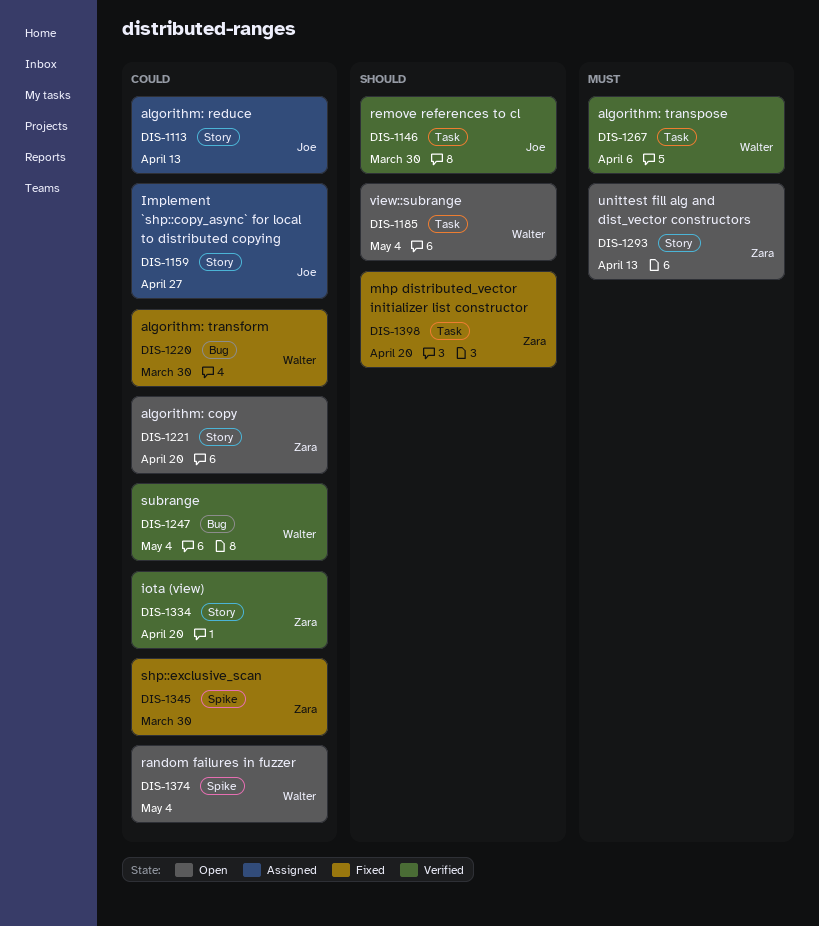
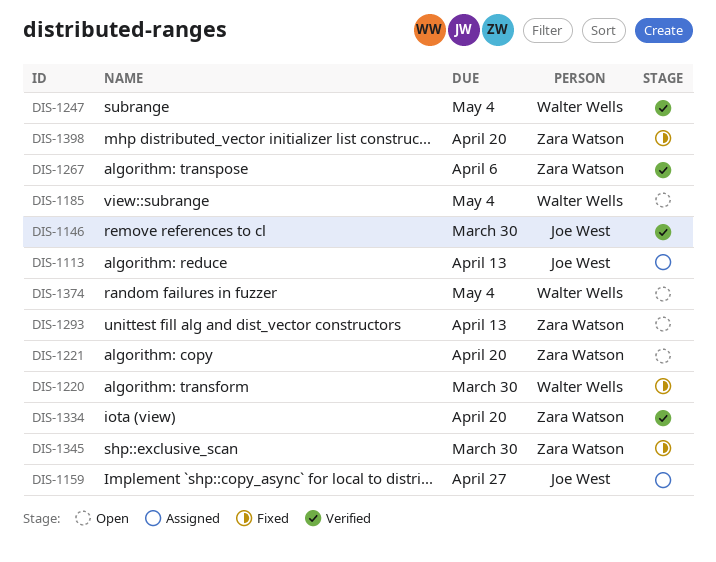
DIS-1267, owner: Walter Wells -> Zara Watson

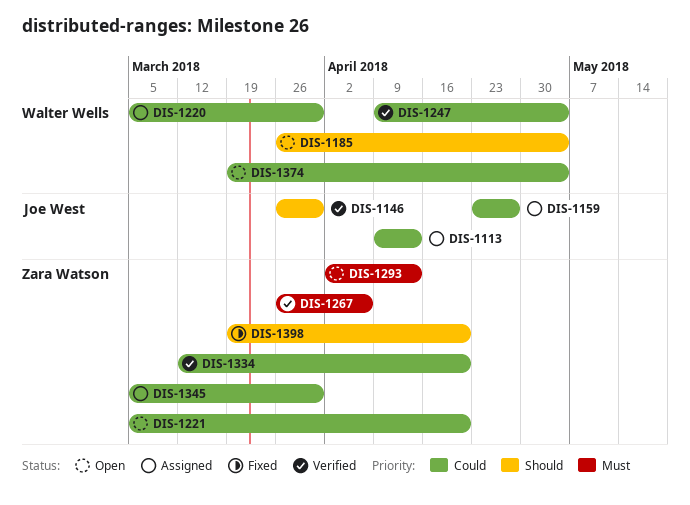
DIS-1220, status: Fixed -> Assigned
DIS-1345, status: Fixed -> Assigned

